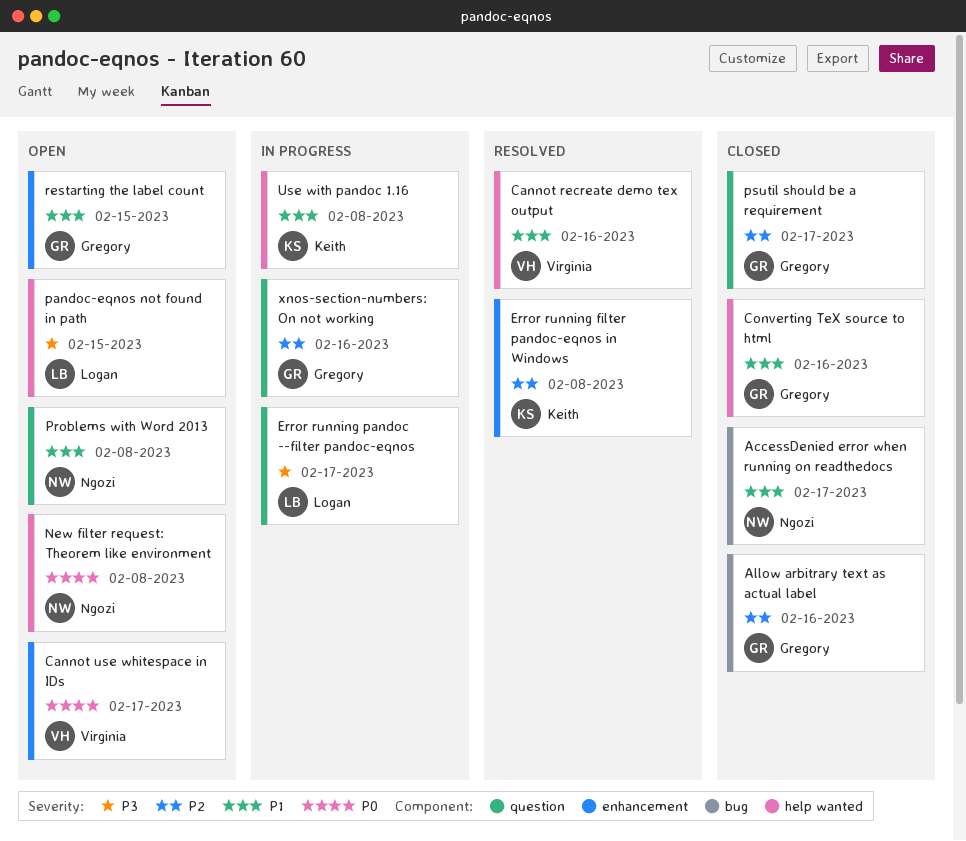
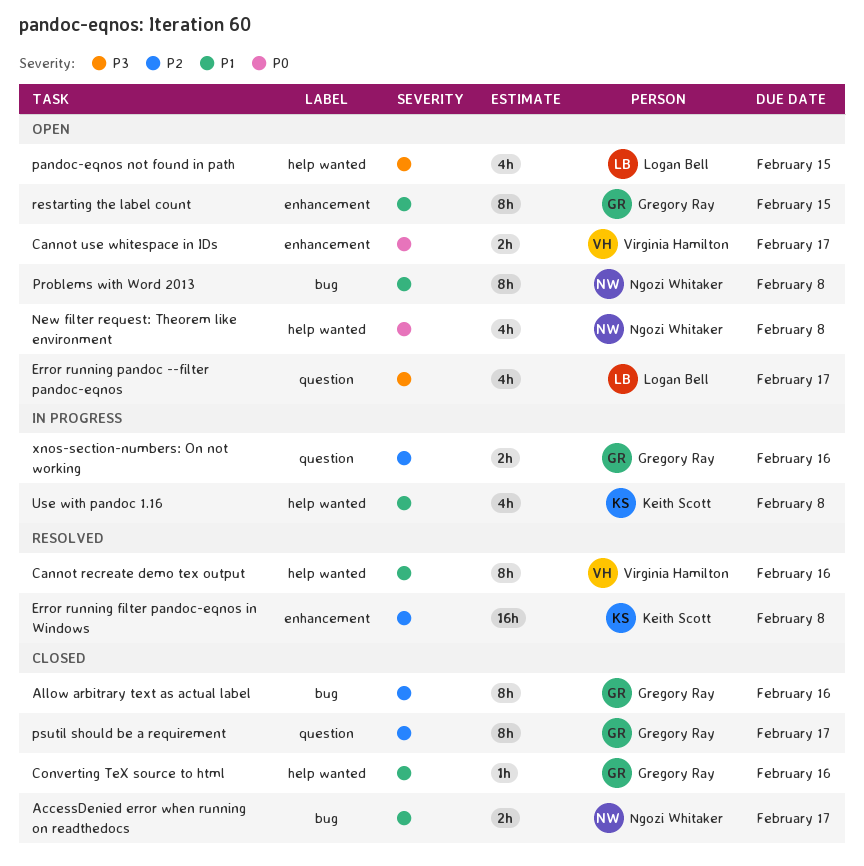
Error running pandoc --filter pandoc-eqnos, status: In progress -> Open
Problems with Word 2013, label: question -> bug

